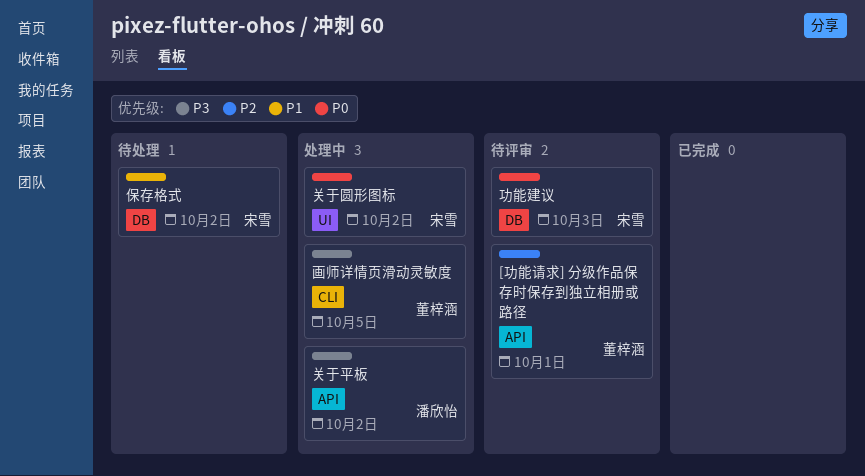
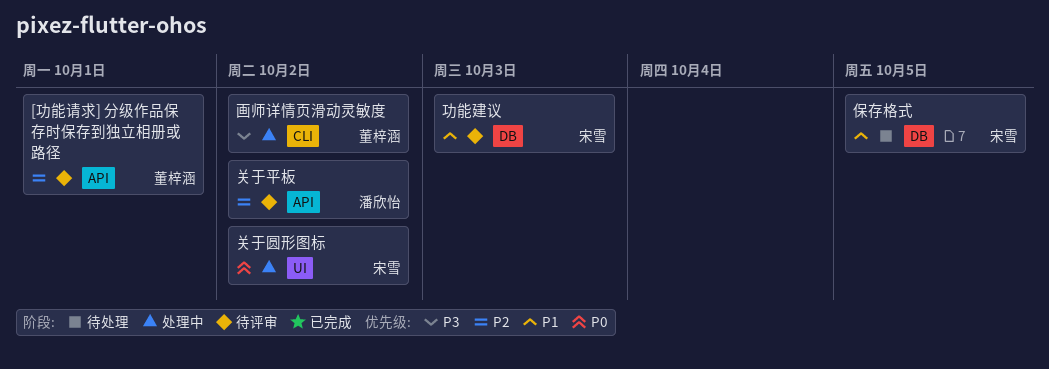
保存格式, due: Oct 2 -> Oct 5
关于平板, status: 处理中 -> 待评审
关于平板, priority: P3 -> P2
功能建议, priority: P0 -> P1
画师详情页滑动灵敏度, due: Oct 5 -> Oct 2

